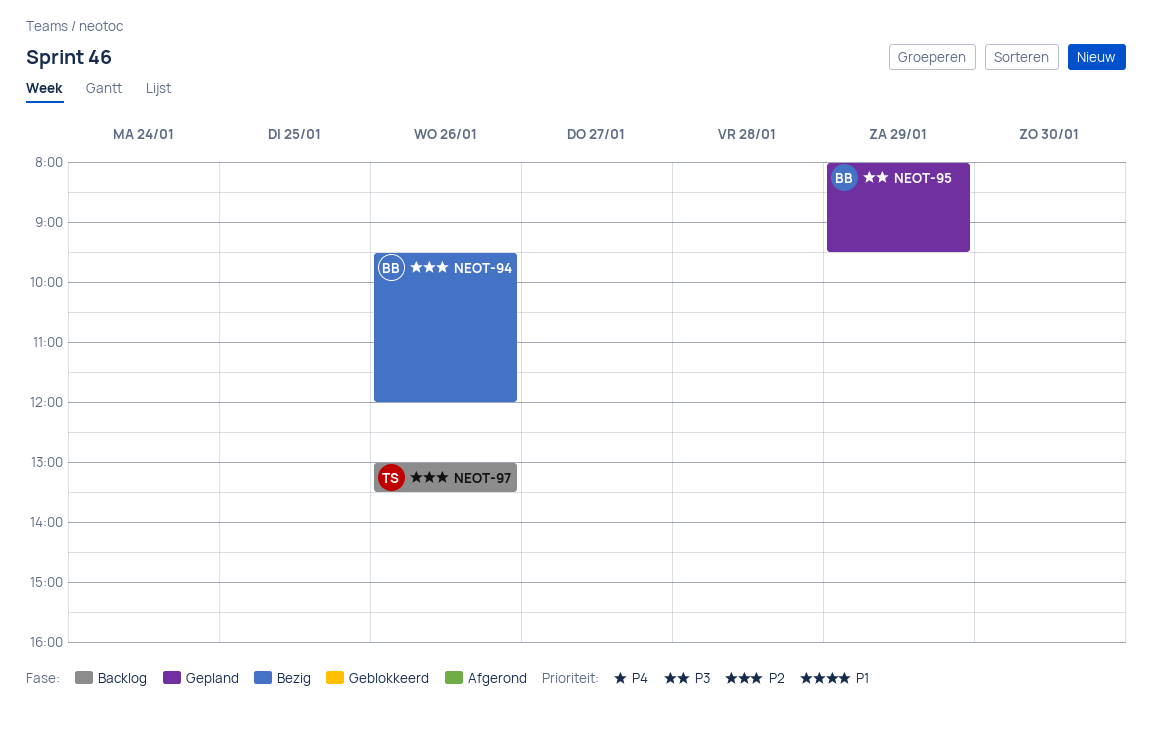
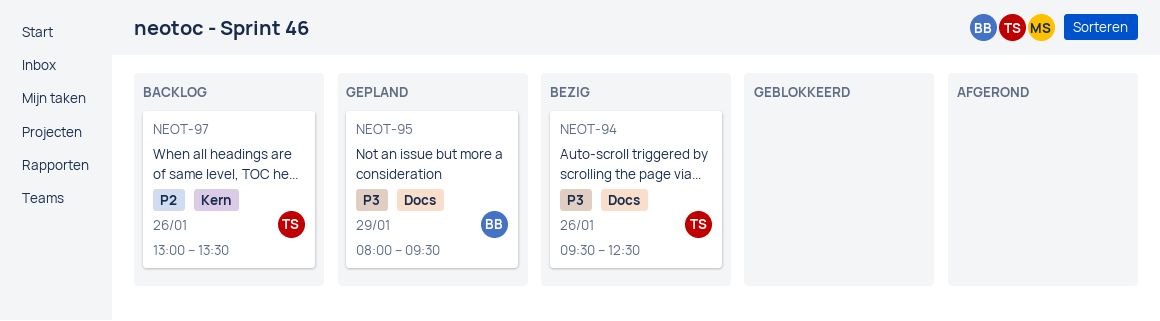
NEOT-94, owner: BB -> TS
NEOT-94, priority: P2 -> P3
NEOT-94, ends: 12:00 -> 12:30

